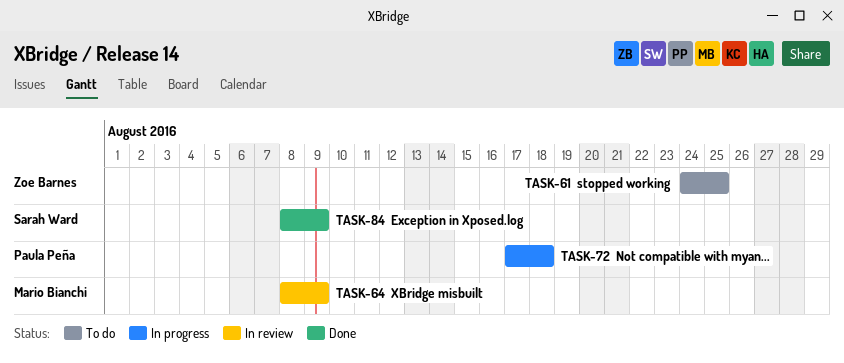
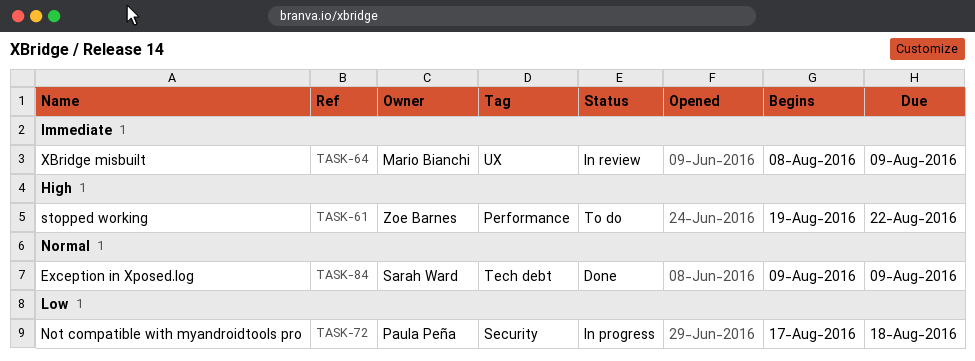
TASK-61, start: Aug 24 -> Aug 19
TASK-61, due: Aug 25 -> Aug 22
TASK-84, start: Aug 8 -> Aug 9

